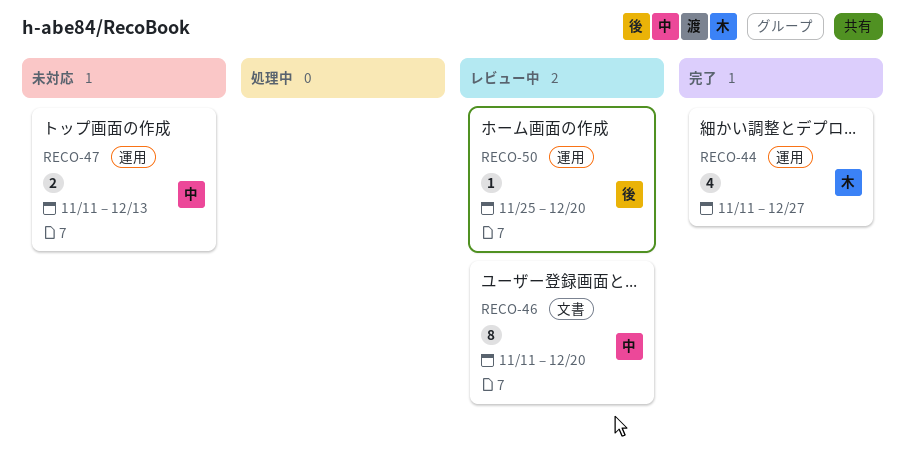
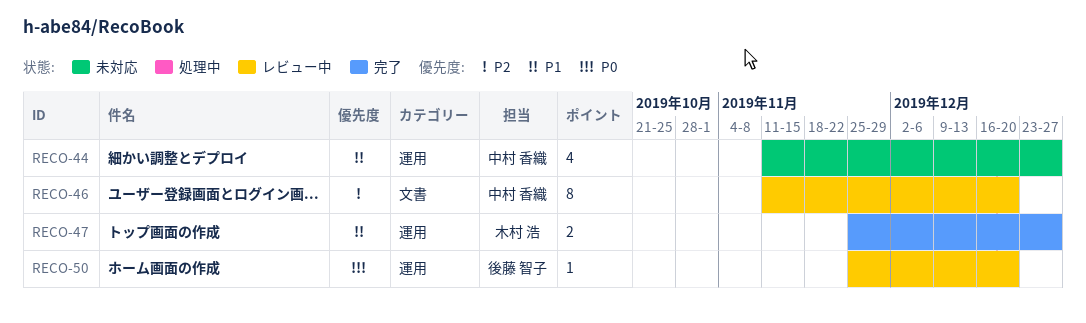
RECO-44, status: 完了 -> 未対応
RECO-44, owner: 木村 浩 -> 中村 香織
RECO-47, status: 未対応 -> 完了
RECO-47, owner: 中村 香織 -> 木村 浩
RECO-47, start: Nov 11 -> Nov 25
RECO-47, due: Dec 13 -> Dec 27

